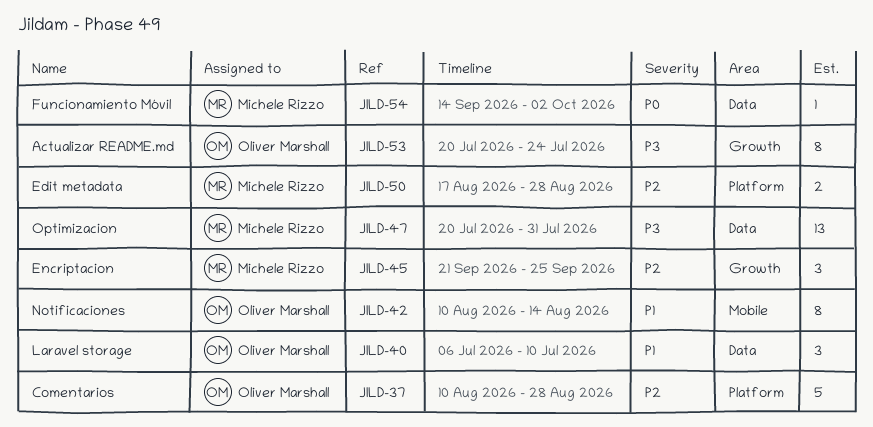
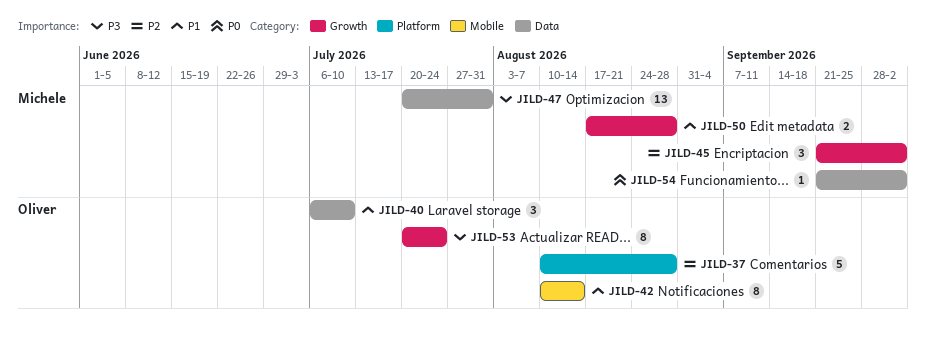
JILD-45, due: Sep 25 -> Oct 2
JILD-50, priority: P2 -> P1
JILD-50, label: Platform -> Growth
JILD-54, start: Sep 14 -> Sep 21

